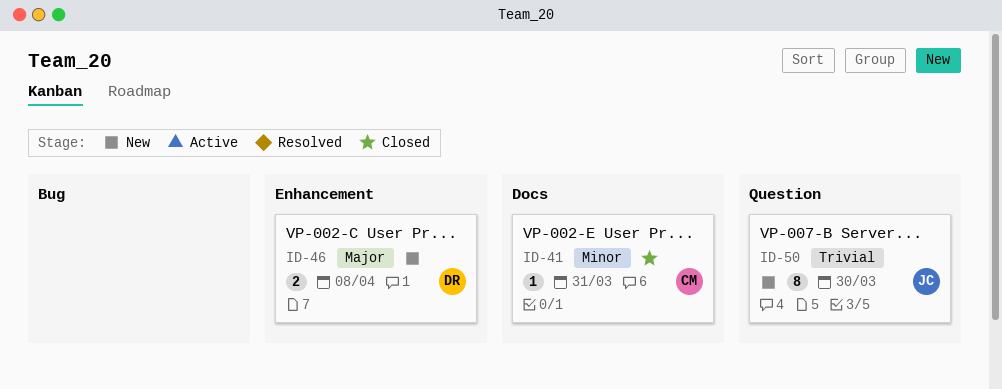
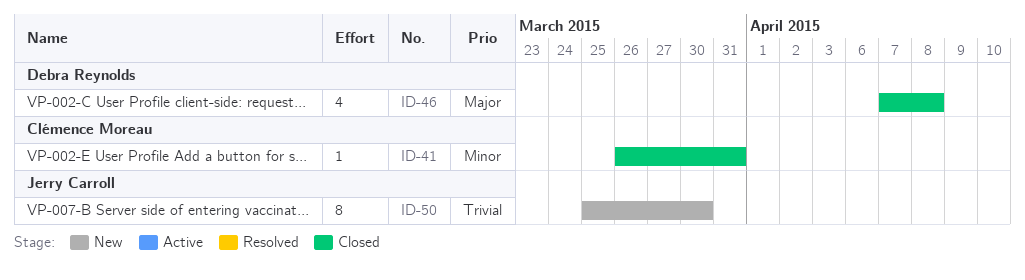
ID-46, status: New -> Closed
ID-46, estimate: 2 -> 4

